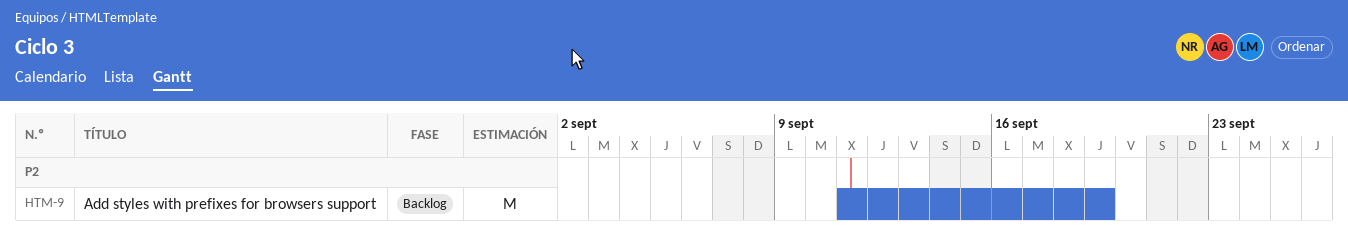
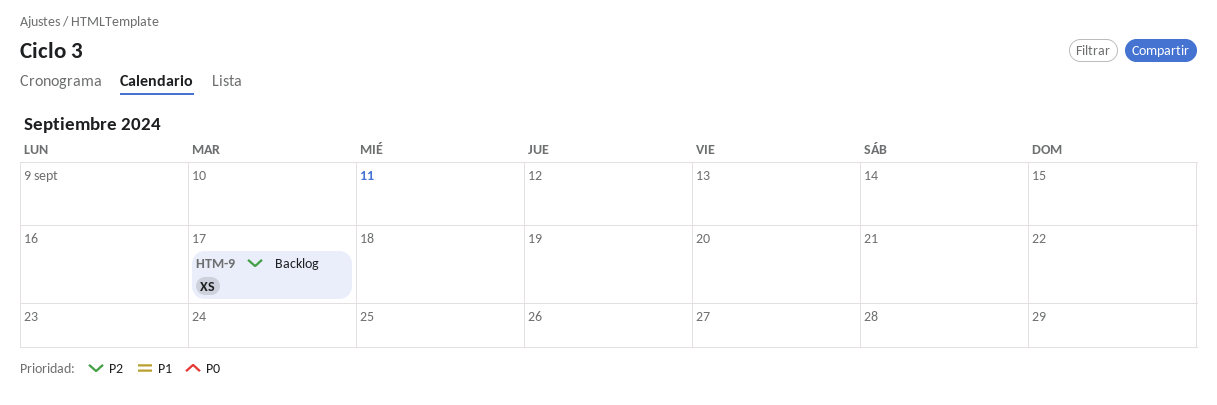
HTM-9, estimate: M -> XS
HTM-9, due: Sep 19 -> Sep 17

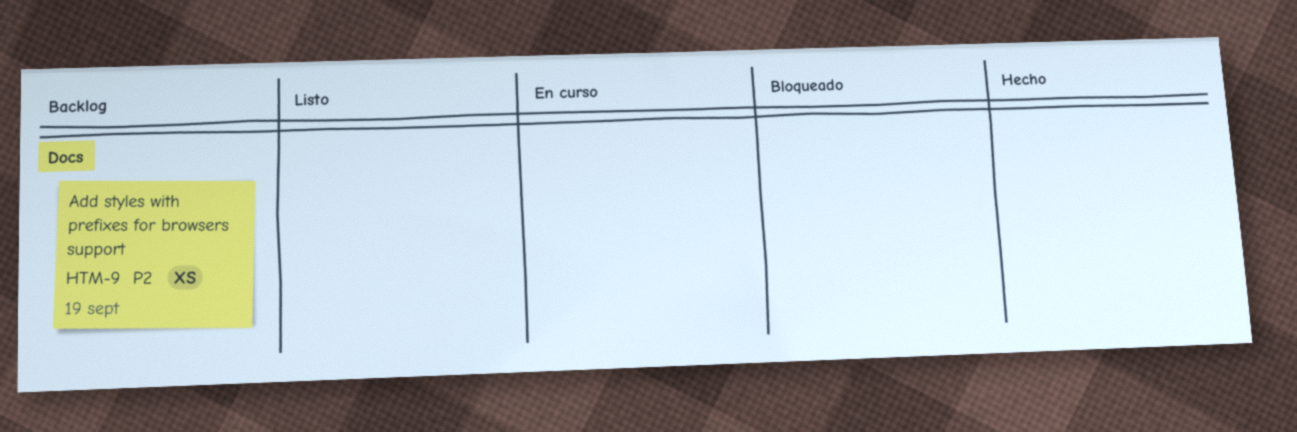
HTM-9, due: Sep 17 -> Sep 19

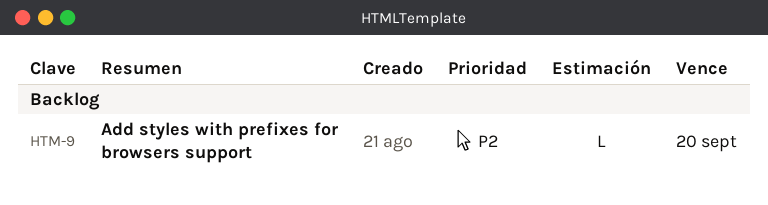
HTM-9, estimate: XS -> L
HTM-9, due: Sep 19 -> Sep 20

